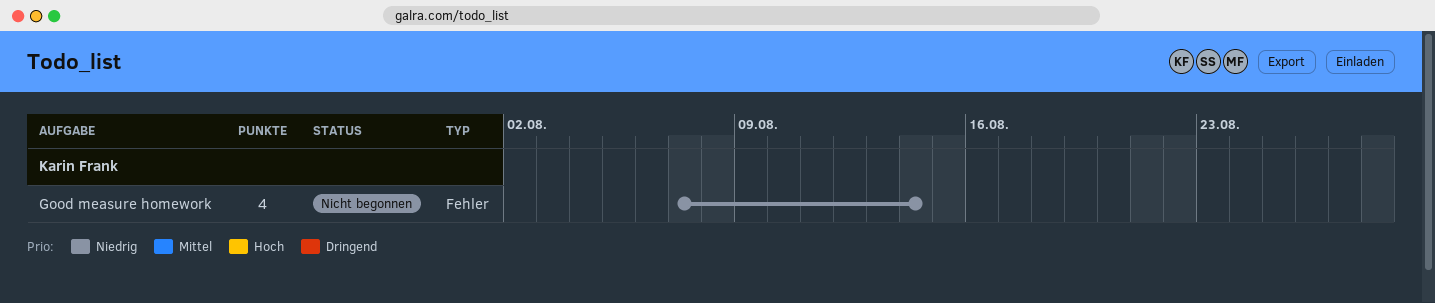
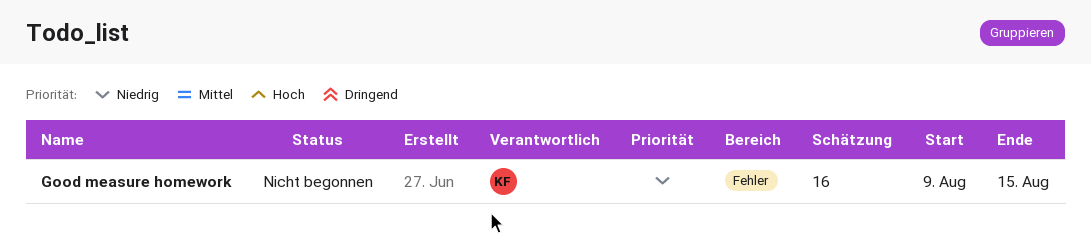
Good measure homework, estimate: 4 -> 16
Good measure homework, start: Aug 7 -> Aug 9
Good measure homework, due: Aug 14 -> Aug 15

